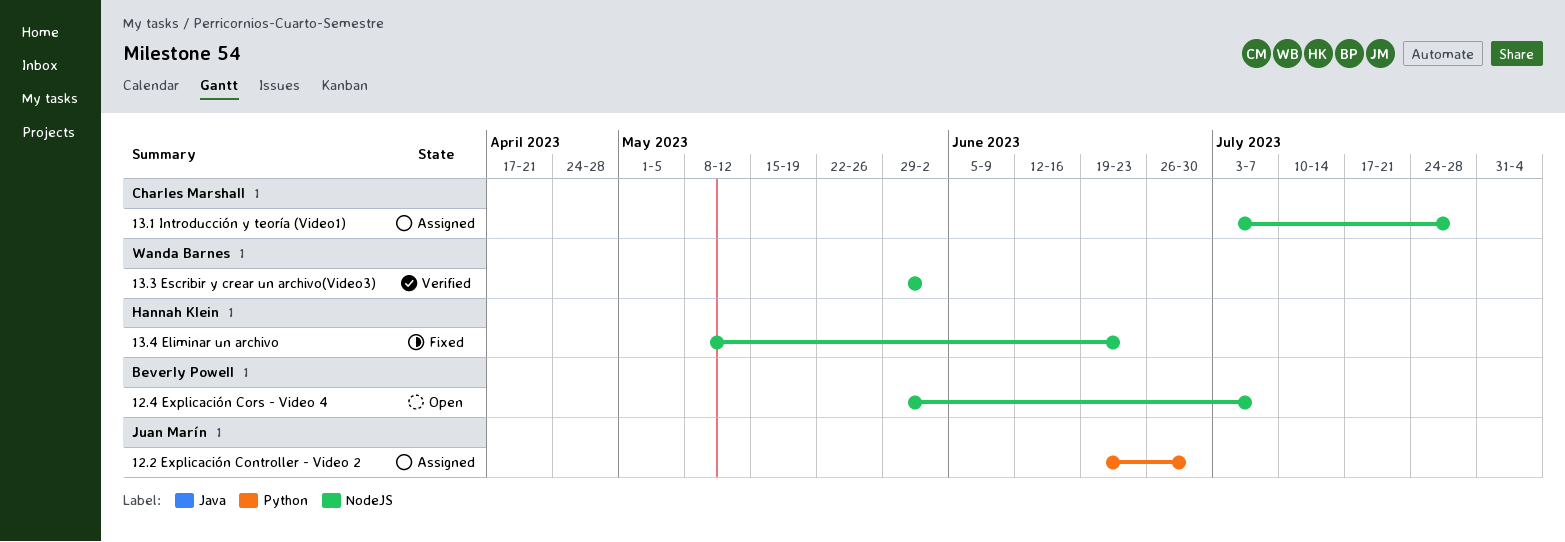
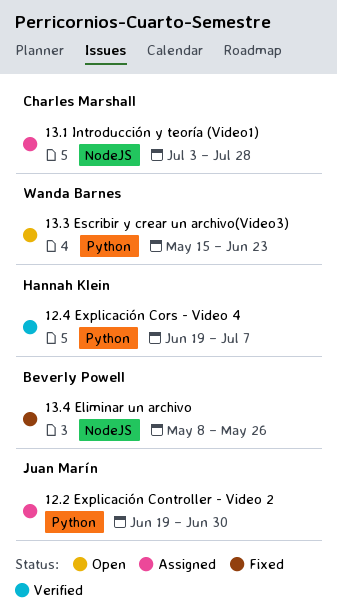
12.4 Explicación Cors - Video 4, status: Open -> Verified
12.4 Explicación Cors - Video 4, owner: Beverly Powell -> Hannah Klein
12.4 Explicación Cors - Video 4, label: NodeJS -> Python
12.4 Explicación Cors - Video 4, start: May 29 -> Jun 19
13.3 Escribir y crear un archivo(Video3), status: Verified -> Open
13.3 Escribir y crear un archivo(Video3), label: NodeJS -> Python
13.3 Escribir y crear un archivo(Video3), start: May 29 -> May 15
13.3 Escribir y crear un archivo(Video3), due: Jun 2 -> Jun 23
13.4 Eliminar un archivo, owner: Hannah Klein -> Beverly Powell
13.4 Eliminar un archivo, due: Jun 23 -> May 26

